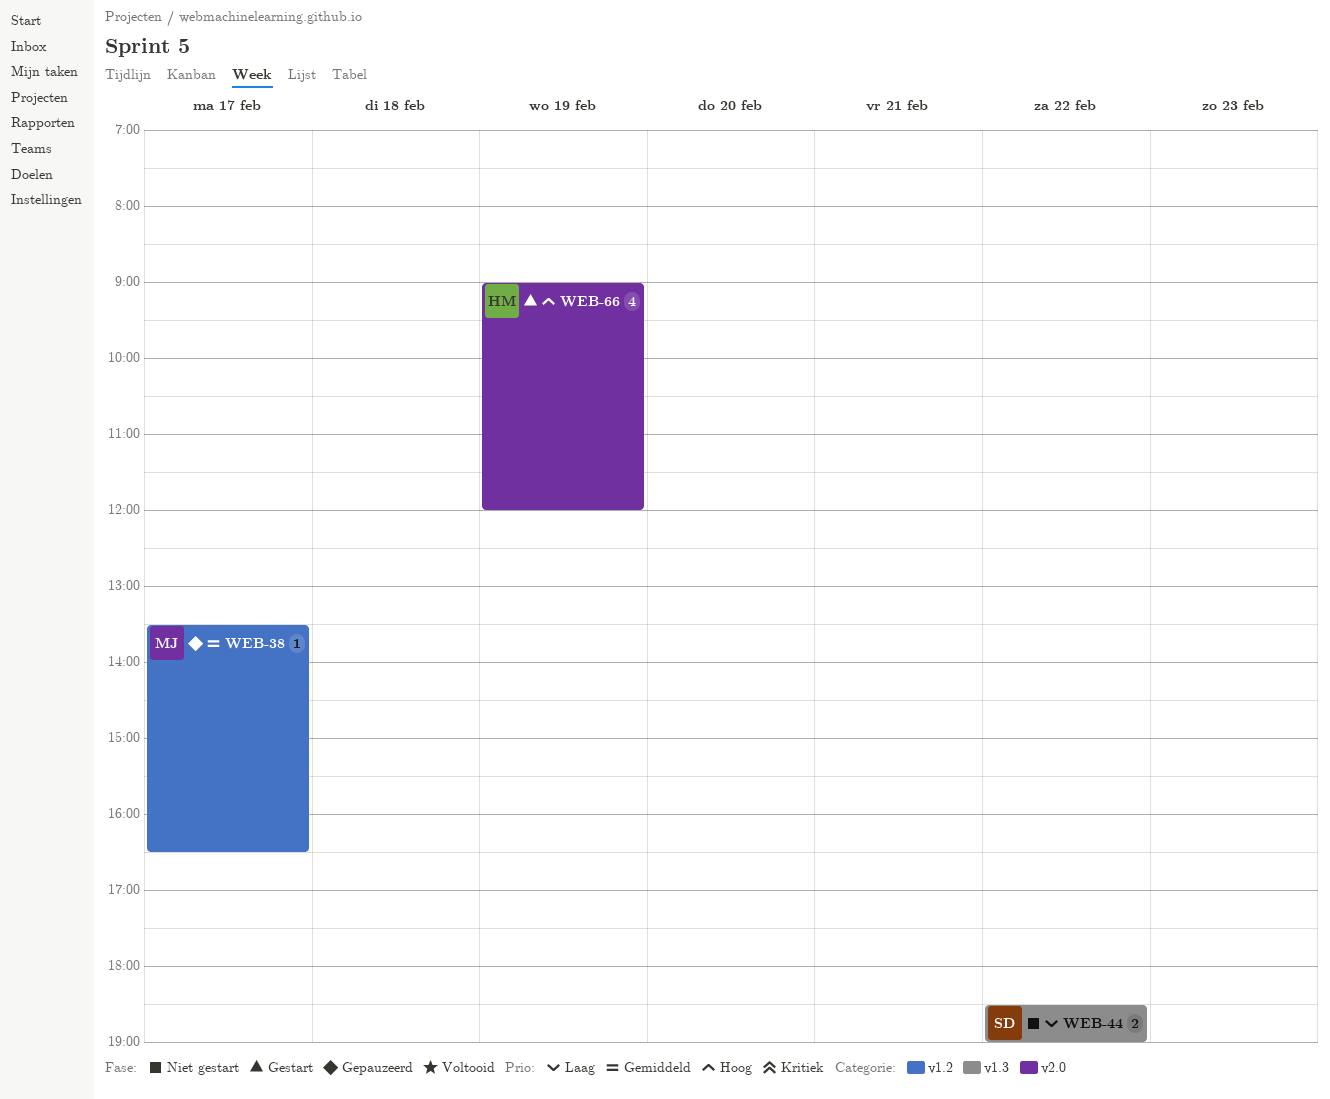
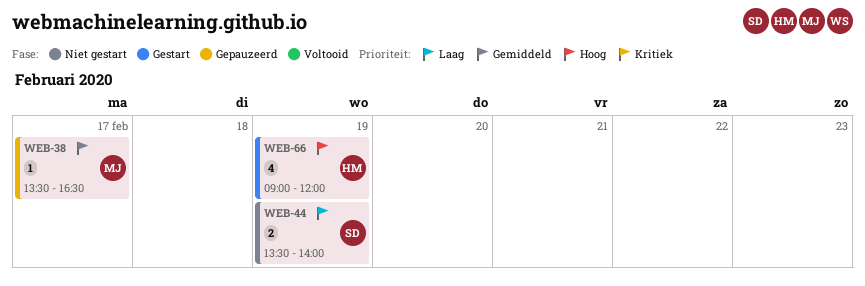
WEB-44, day: Feb 22 -> Feb 19
WEB-44, begins: 18:30 -> 13:30
WEB-44, ends: 19:00 -> 14:00

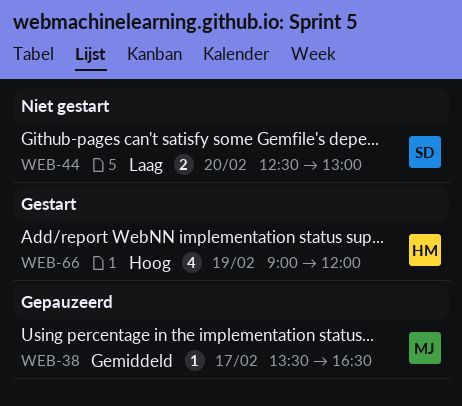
WEB-44, day: Feb 19 -> Feb 20
WEB-44, begins: 13:30 -> 12:30
WEB-44, ends: 14:00 -> 13:00

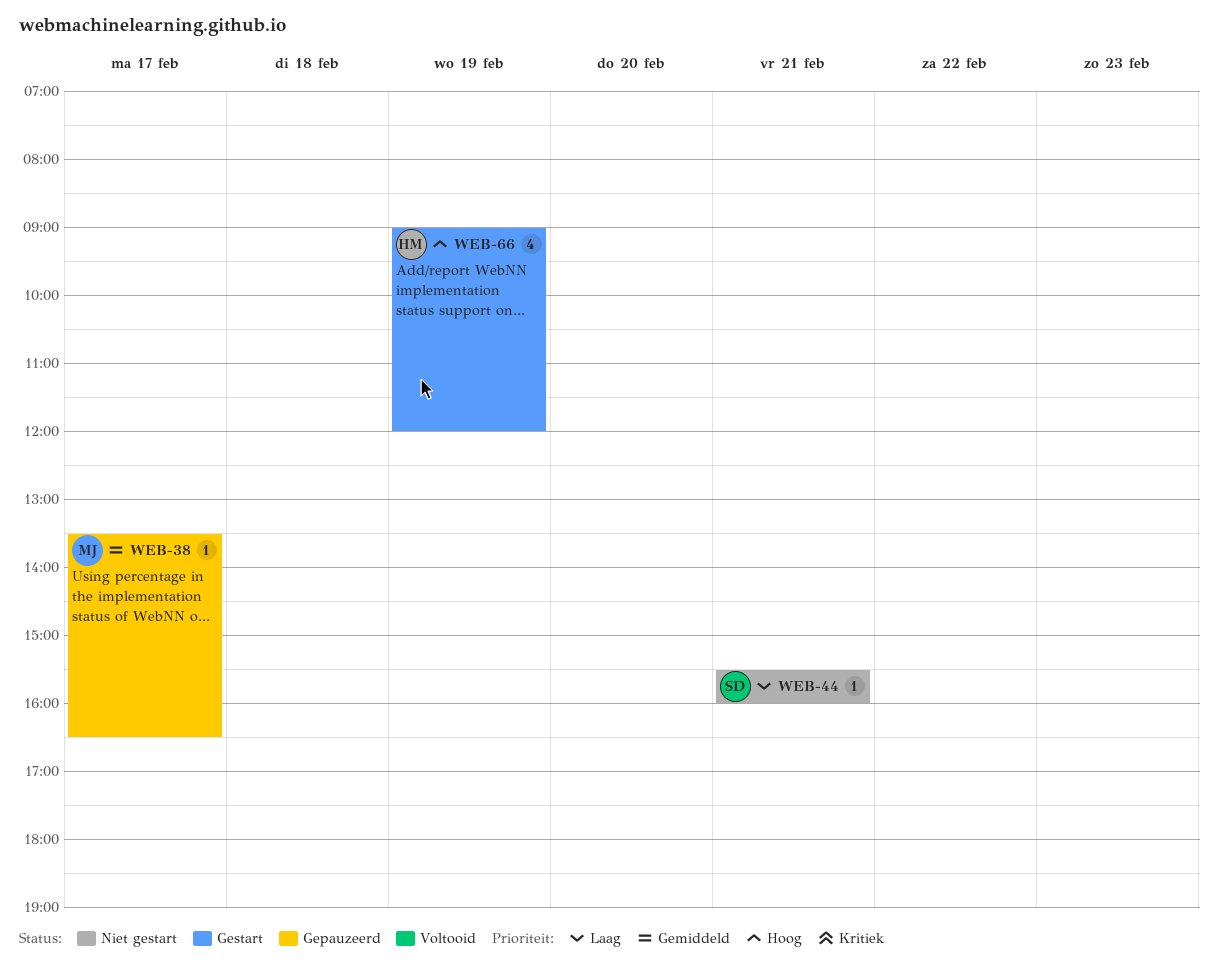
WEB-44, estimate: 2 -> 1
WEB-44, day: Feb 20 -> Feb 21
WEB-44, begins: 12:30 -> 15:30
WEB-44, ends: 13:00 -> 16:00

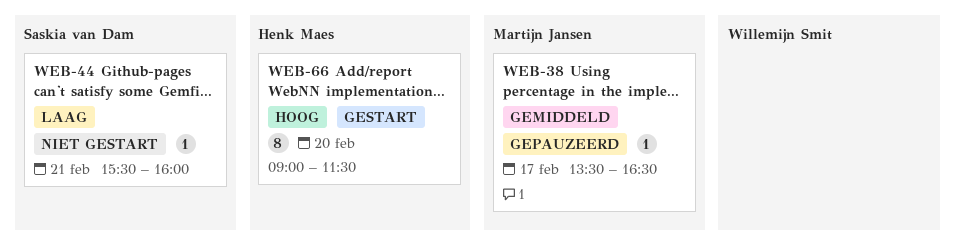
WEB-66, estimate: 4 -> 8
WEB-66, day: Feb 19 -> Feb 20
WEB-66, ends: 12:00 -> 11:30

